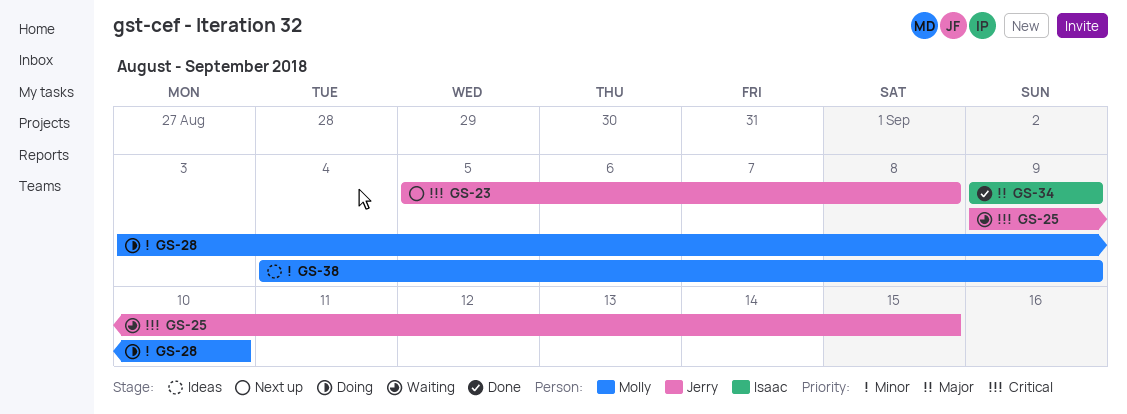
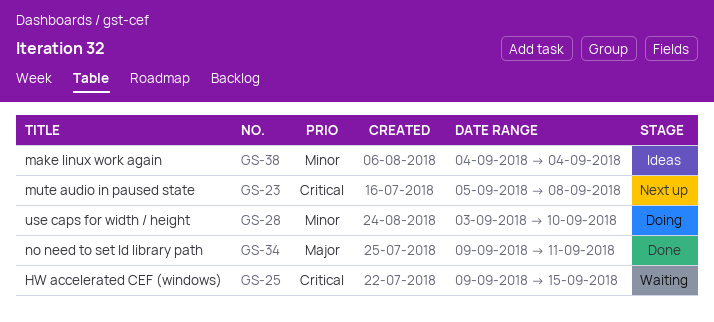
GS-34, due: Sep 9 -> Sep 11
GS-38, due: Sep 9 -> Sep 4

